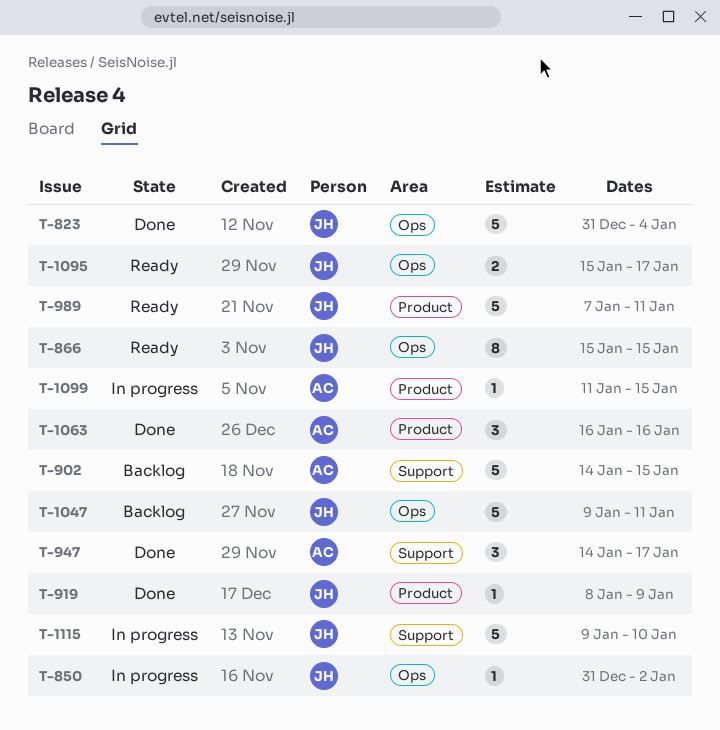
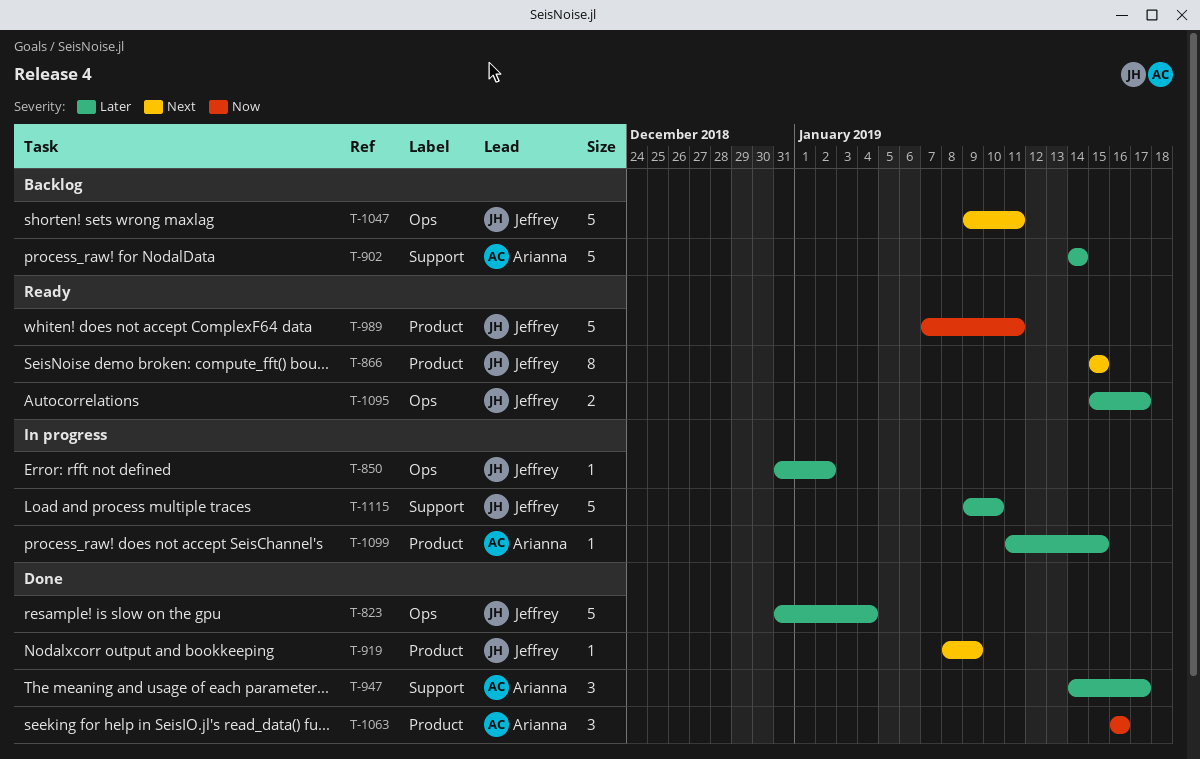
T-866, label: Ops -> Product
T-902, due: Jan 15 -> Jan 14

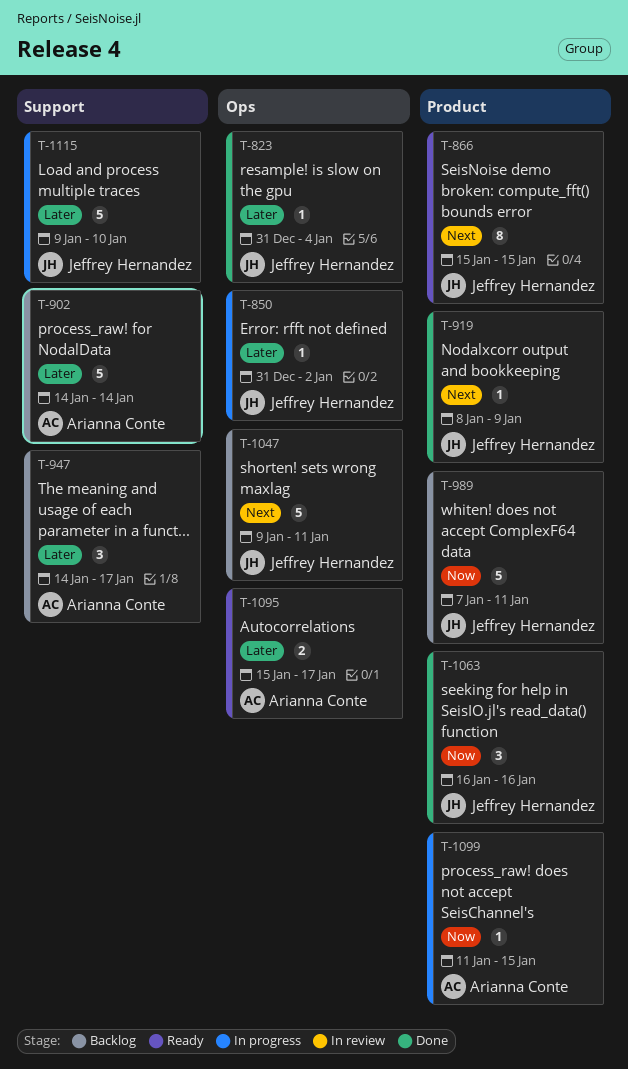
T-823, estimate: 5 -> 1
T-947, status: Done -> Backlog
T-989, status: Ready -> Backlog
T-1063, owner: Arianna Conte -> Jeffrey Hernandez
T-1095, owner: Jeffrey Hernandez -> Arianna Conte
T-1099, priority: Later -> Now

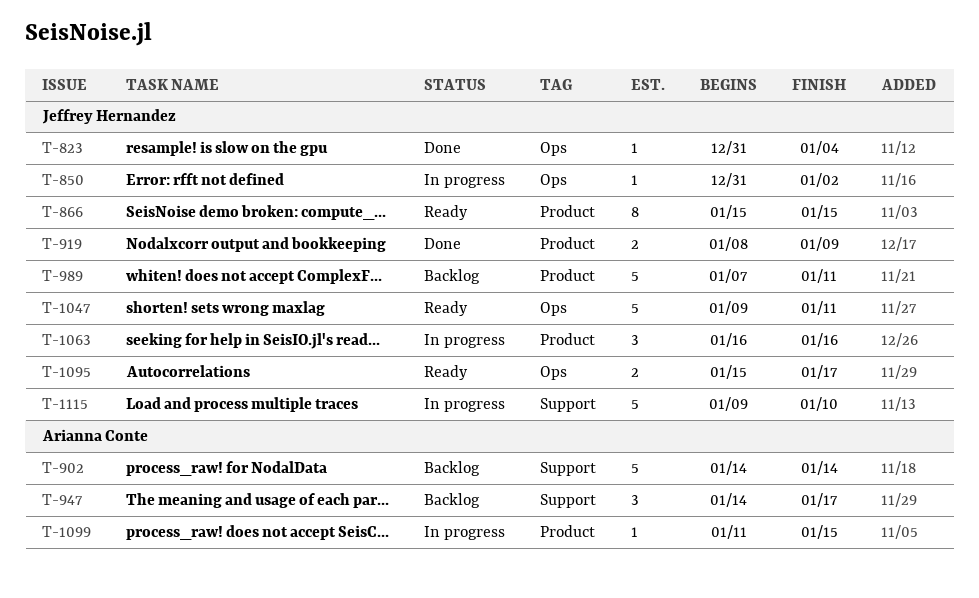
T-919, estimate: 1 -> 2
T-1047, status: Backlog -> Ready
T-1063, status: Done -> In progress
T-1095, owner: Arianna Conte -> Jeffrey Hernandez

